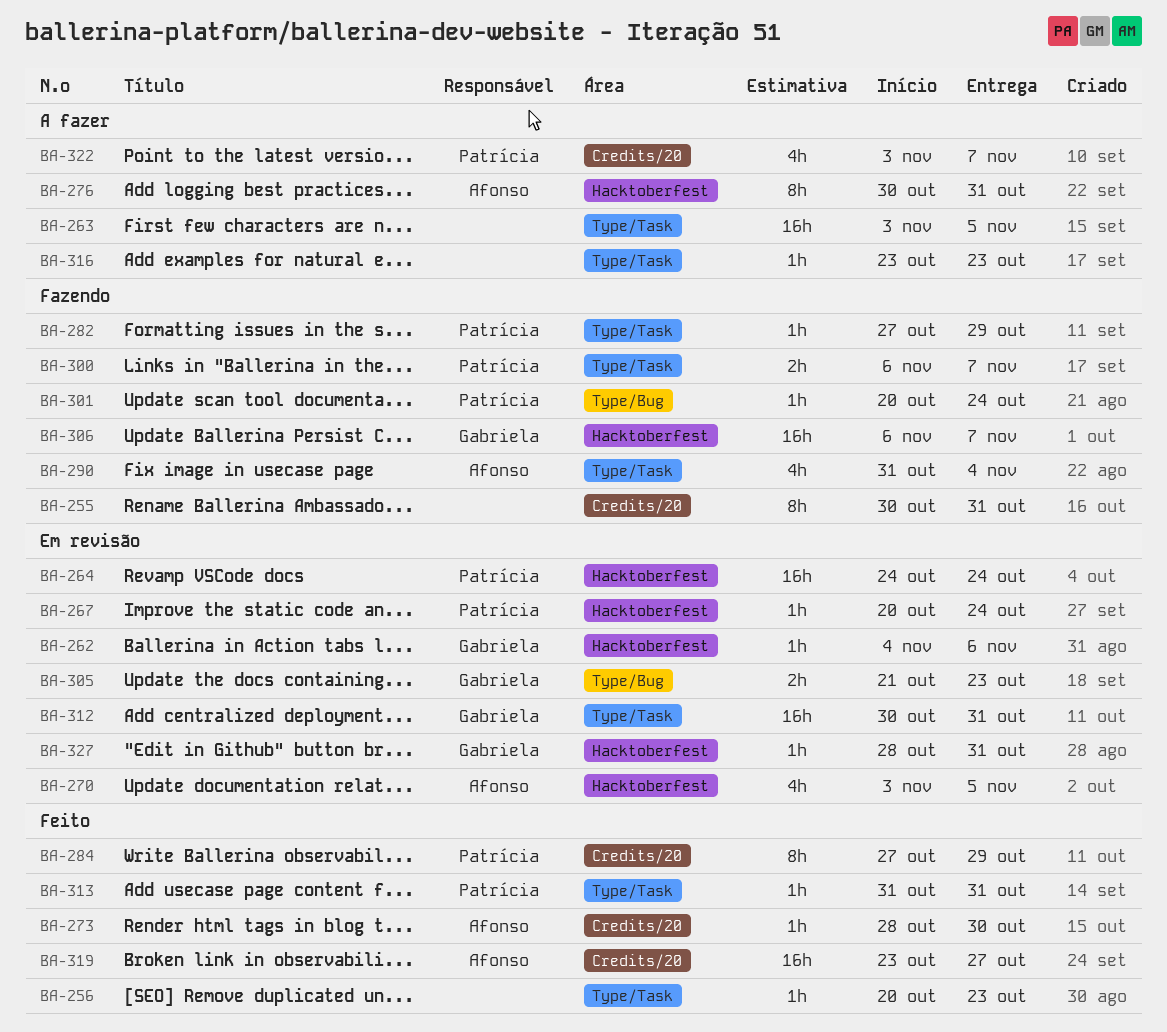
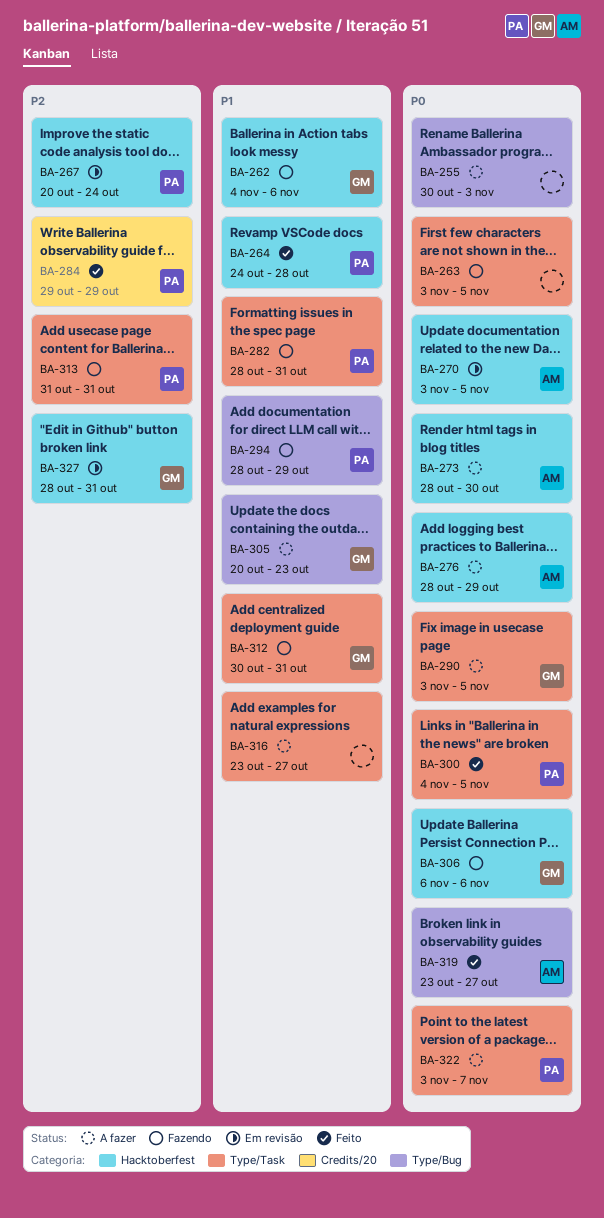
BA-255, status: Fazendo -> A fazer
BA-255, label: Credits/20 -> Type/Bug
BA-255, due: Oct 31 -> Nov 3
BA-256: present -> none
BA-262, status: Em revisão -> Fazendo
BA-263, status: A fazer -> Fazendo
BA-264, status: Em revisão -> Feito
BA-264, due: Oct 24 -> Oct 28
BA-273, status: Feito -> A fazer
BA-273, label: Credits/20 -> Hacktoberfest
BA-276, start: Oct 30 -> Oct 28
BA-276, due: Oct 31 -> Oct 29
BA-282, start: Oct 27 -> Oct 28
BA-282, due: Oct 29 -> Oct 31
BA-284, start: Oct 27 -> Oct 29
BA-290, status: Fazendo -> A fazer
BA-290, owner: Afonso -> Gabriela
BA-290, start: Oct 31 -> Nov 3
BA-290, due: Nov 4 -> Nov 5
BA-294: none -> present
BA-300, status: Fazendo -> Feito
BA-300, start: Nov 6 -> Nov 4
BA-300, due: Nov 7 -> Nov 5
BA-301: present -> none
BA-305, status: Em revisão -> A fazer
BA-305, start: Oct 21 -> Oct 20
BA-306, due: Nov 7 -> Nov 6
BA-312, status: Em revisão -> Fazendo
BA-313, status: Feito -> Fazendo
BA-316, due: Oct 23 -> Oct 27
BA-319, label: Credits/20 -> Type/Bug
BA-322, label: Credits/20 -> Type/Task

